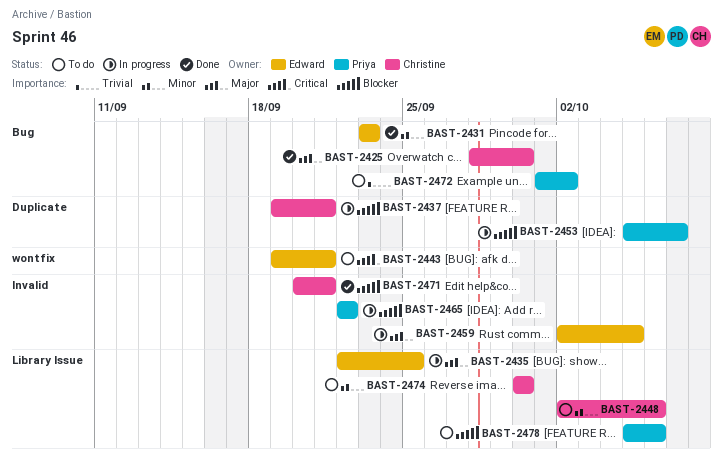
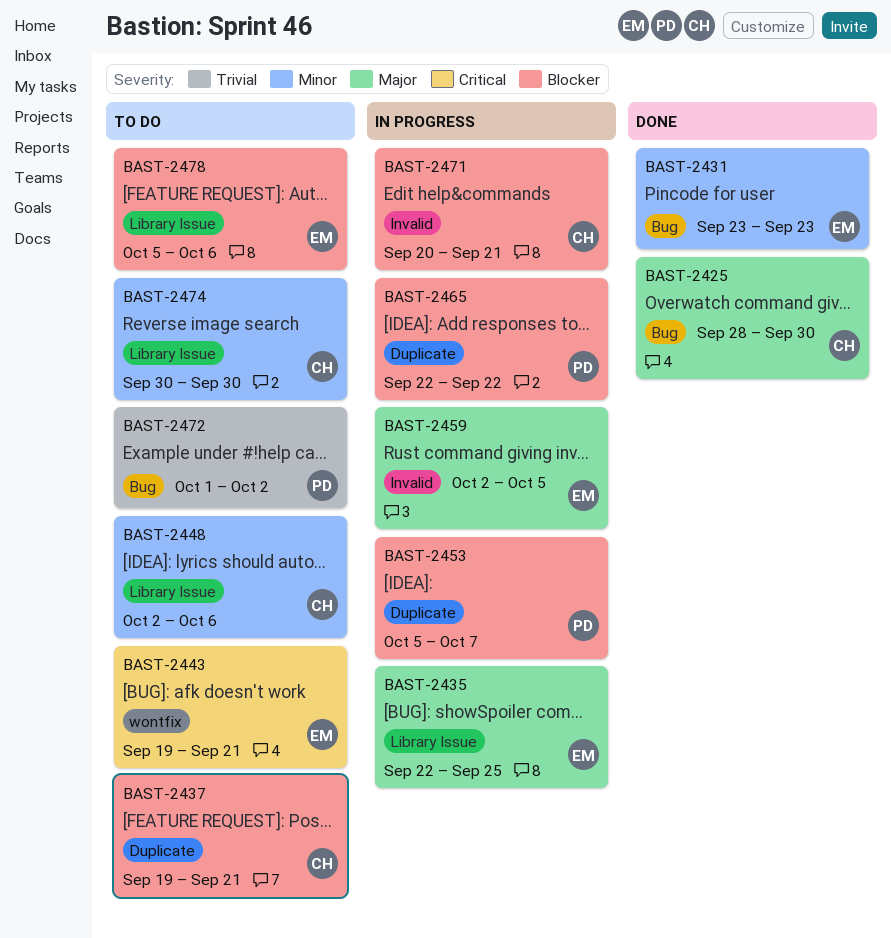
BAST-2437, status: In progress -> To do
BAST-2465, label: Invalid -> Duplicate
BAST-2471, status: Done -> In progress
BAST-2478, owner: Priya -> Edward

